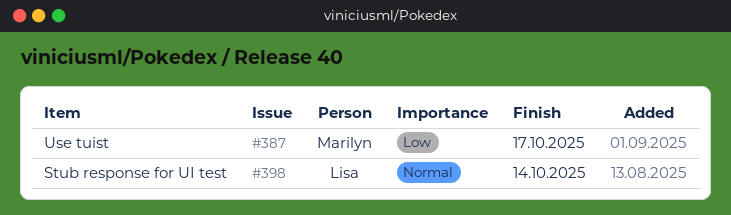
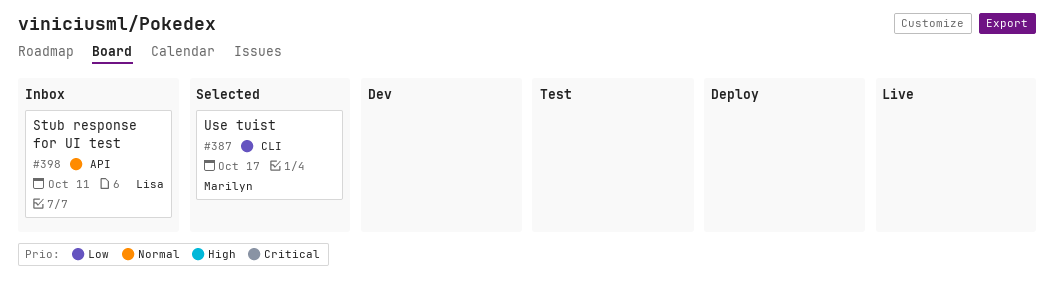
#398, due: Oct 14 -> Oct 11

